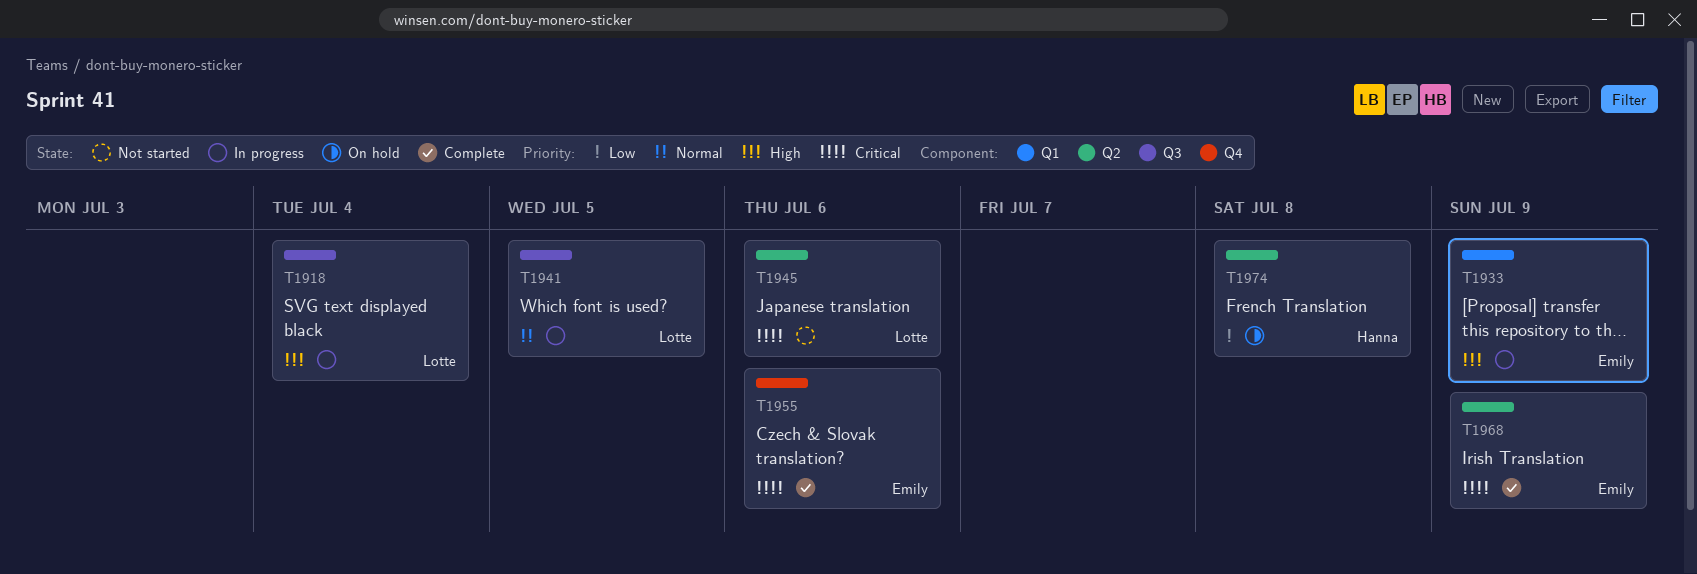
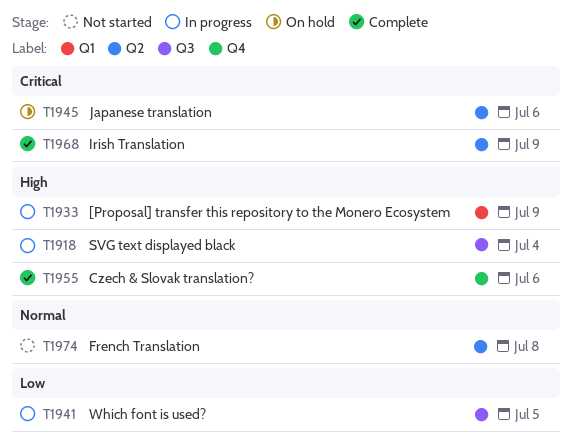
T1941, priority: Normal -> Low
T1945, status: Not started -> On hold
T1955, priority: Critical -> High
T1974, status: On hold -> Not started
T1974, priority: Low -> Normal

